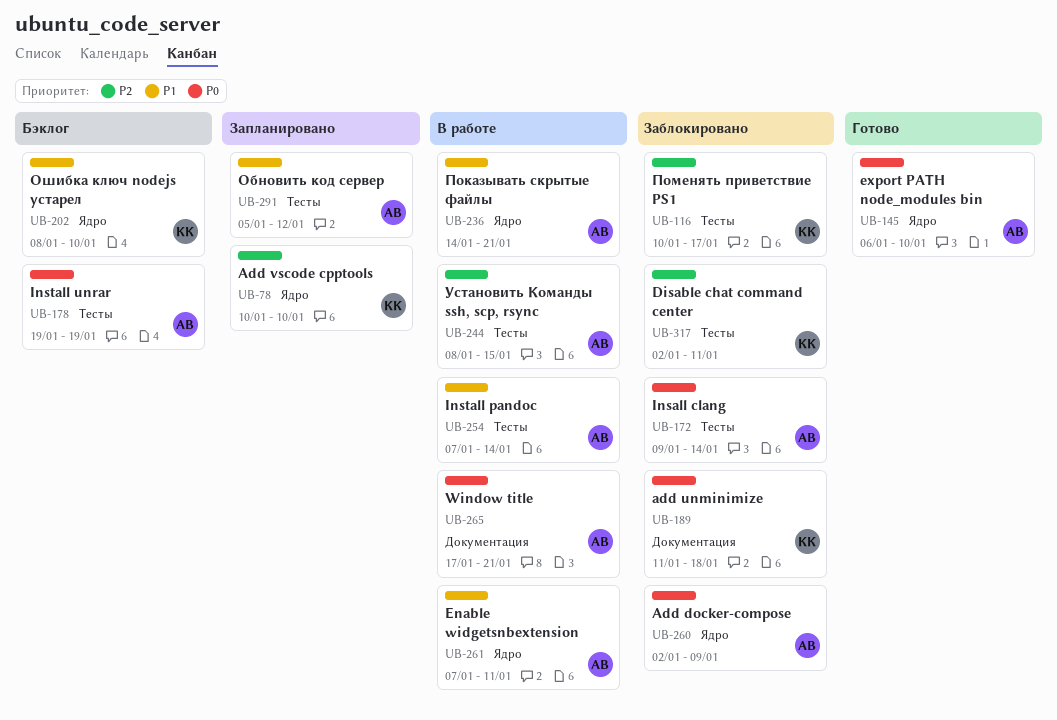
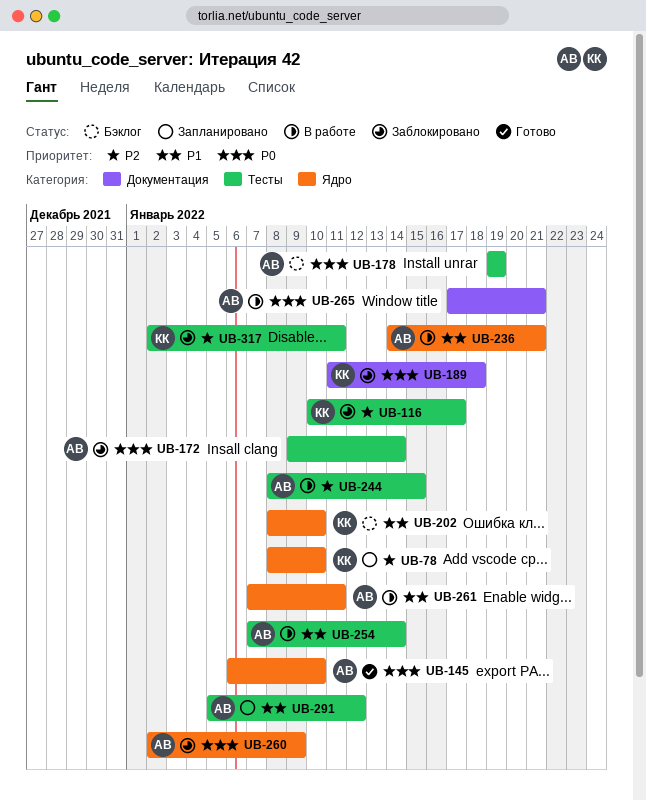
UB-78, start: Jan 10 -> Jan 8

